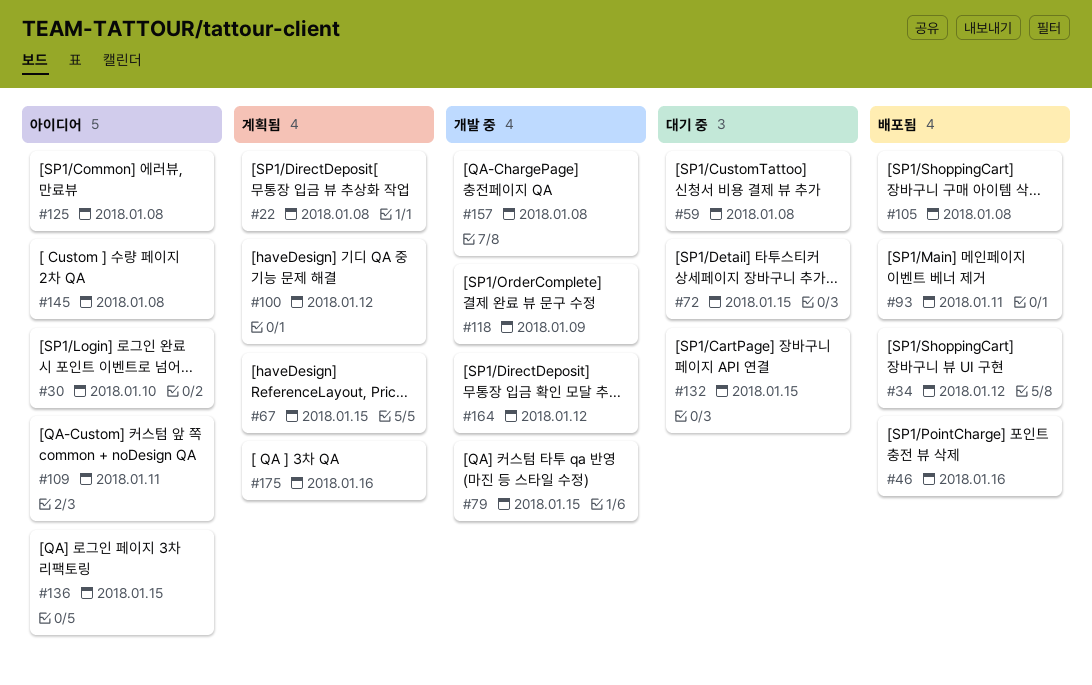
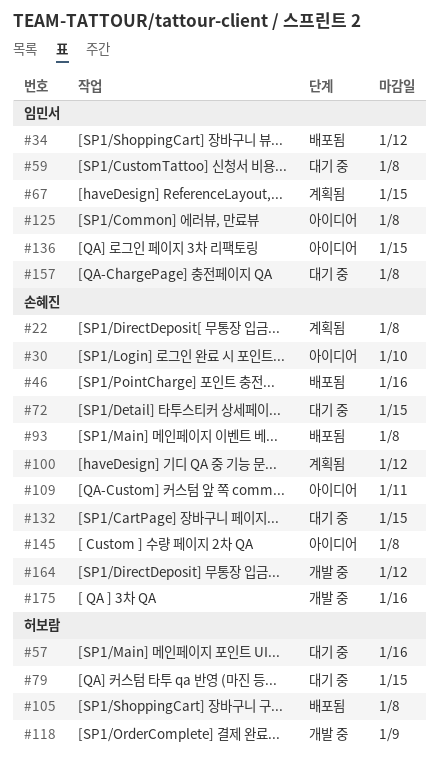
#57: none -> present
#79, status: 개발 중 -> 대기 중
#93, due: Jan 11 -> Jan 8
#157, status: 개발 중 -> 대기 중
#175, status: 계획됨 -> 개발 중

